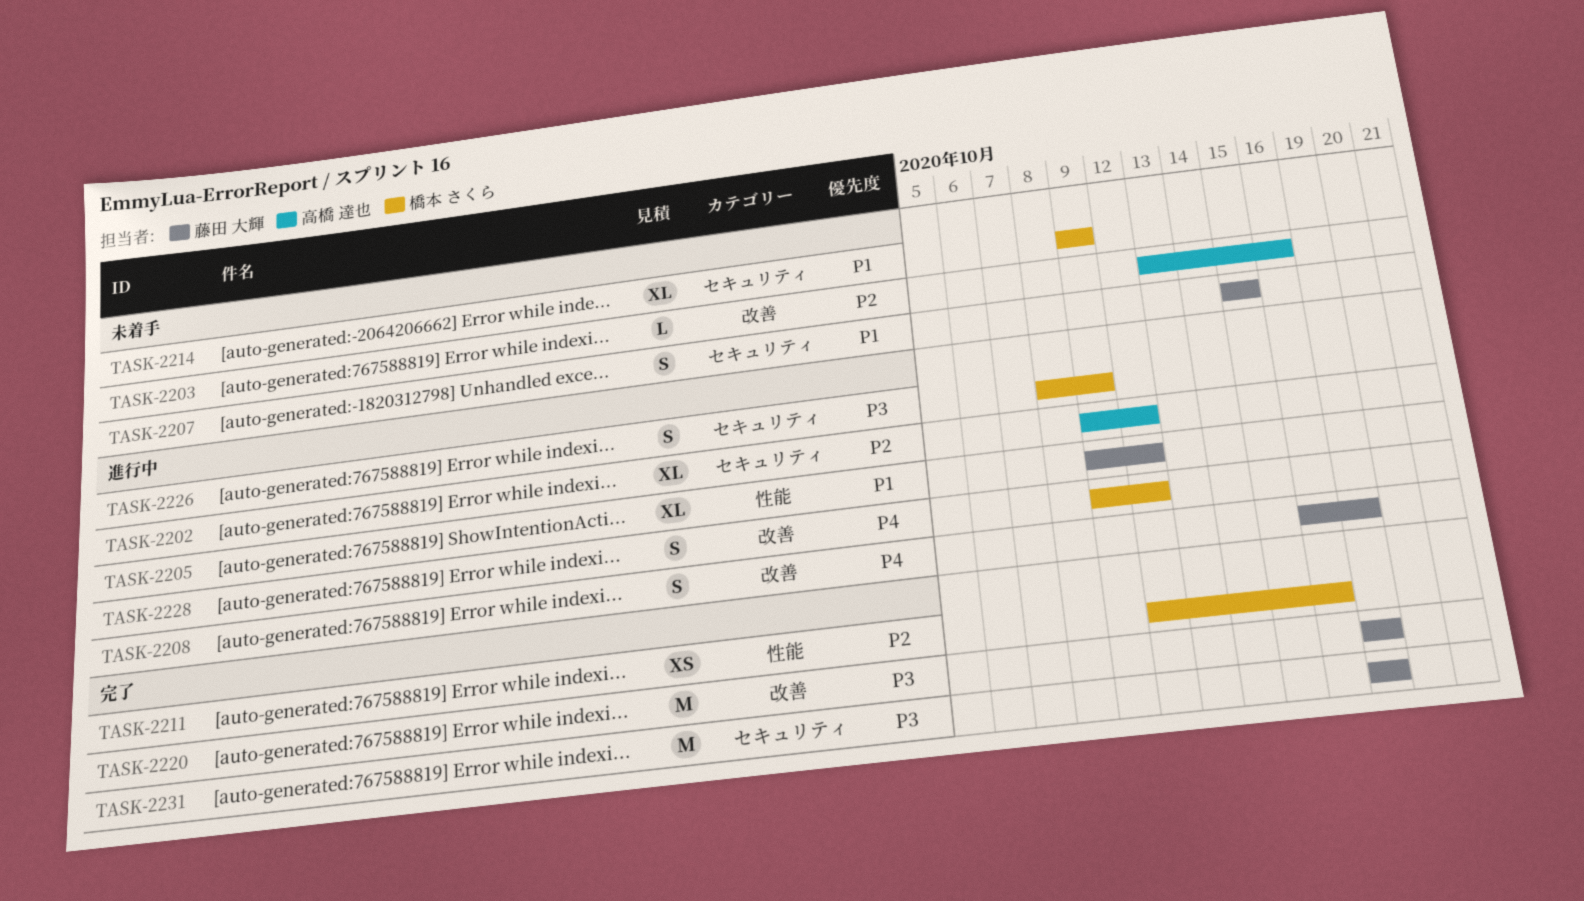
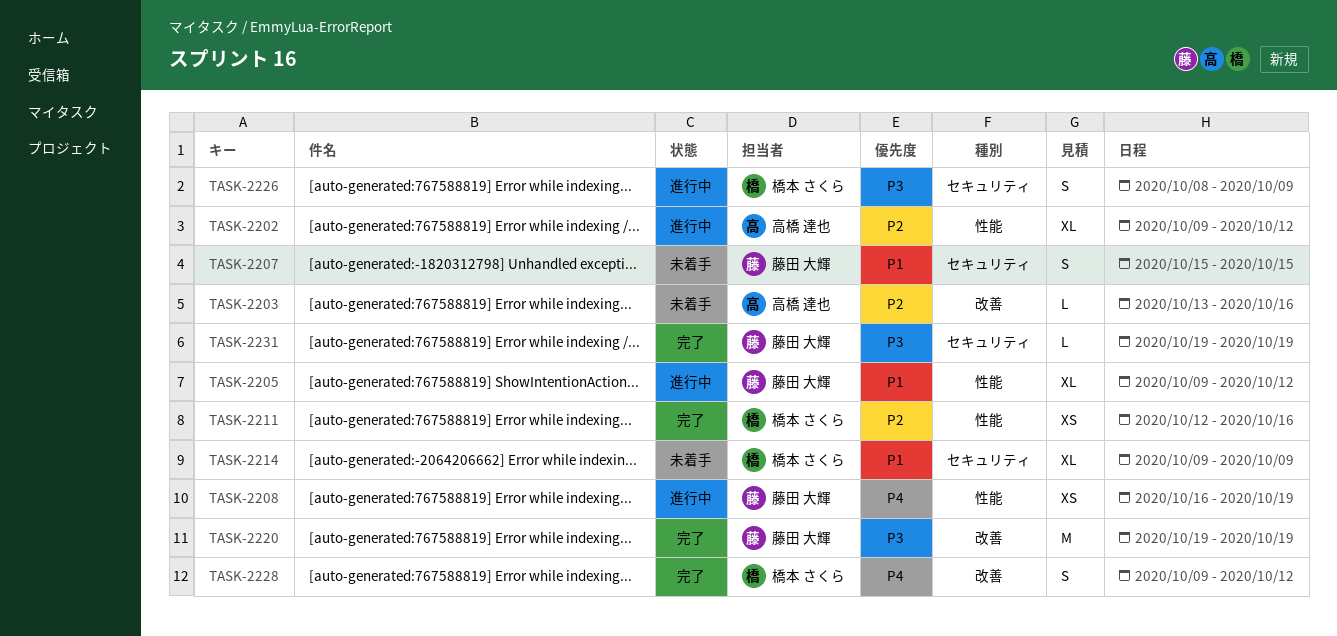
TASK-2202, label: セキュリティ -> 性能
TASK-2208, label: 改善 -> 性能
TASK-2208, estimate: S -> XS
TASK-2228, status: 進行中 -> 完了
TASK-2231, estimate: M -> L

